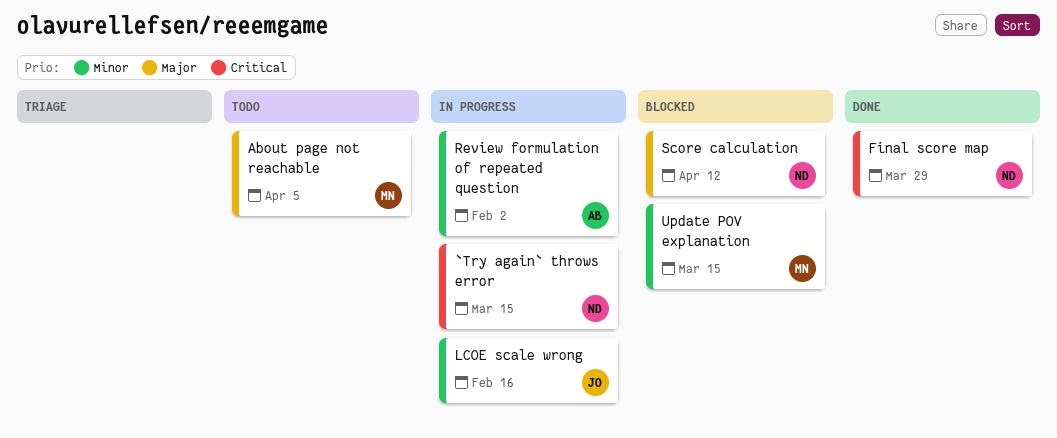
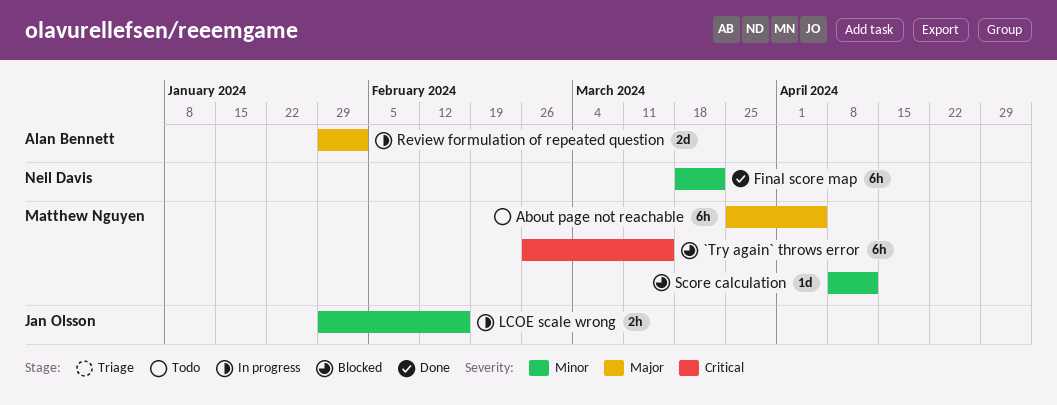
`Try again` throws error, status: In progress -> Blocked
`Try again` throws error, owner: Neil Davis -> Matthew Nguyen
Final score map, priority: Critical -> Minor
Final score map, due: Mar 29 -> Mar 22
Review formulation of repeated question, priority: Minor -> Major
Score calculation, owner: Neil Davis -> Matthew Nguyen
Score calculation, priority: Major -> Minor
Update POV explanation: present -> none

